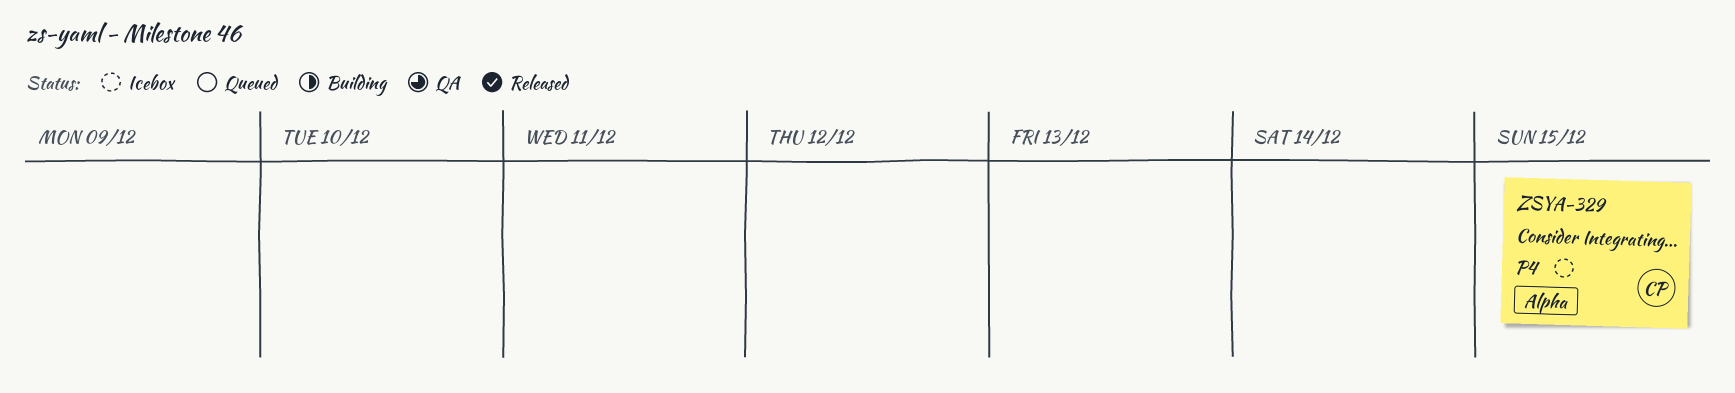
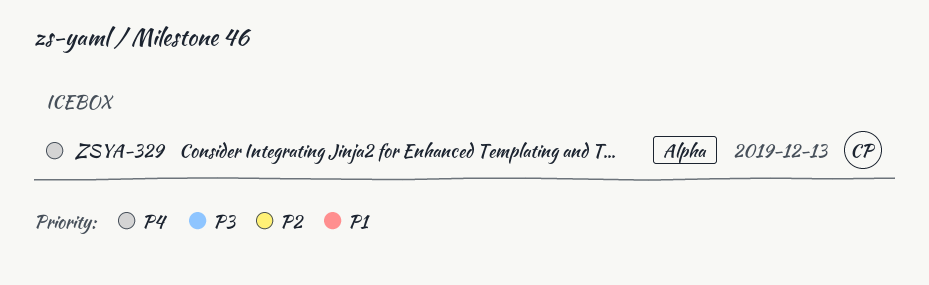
ZSYA-329, due: Dec 15 -> Dec 13

